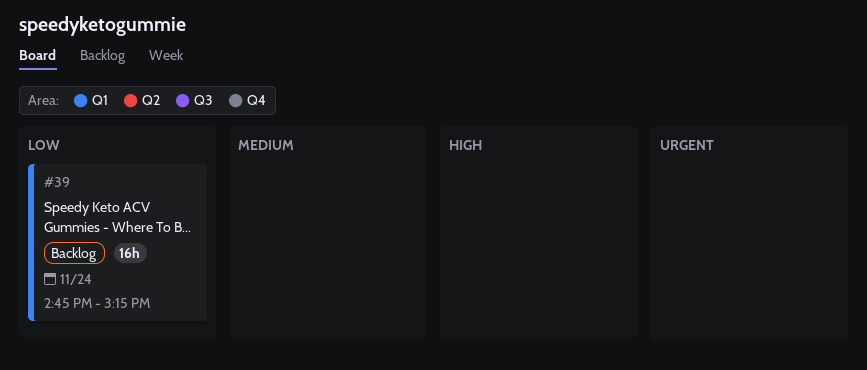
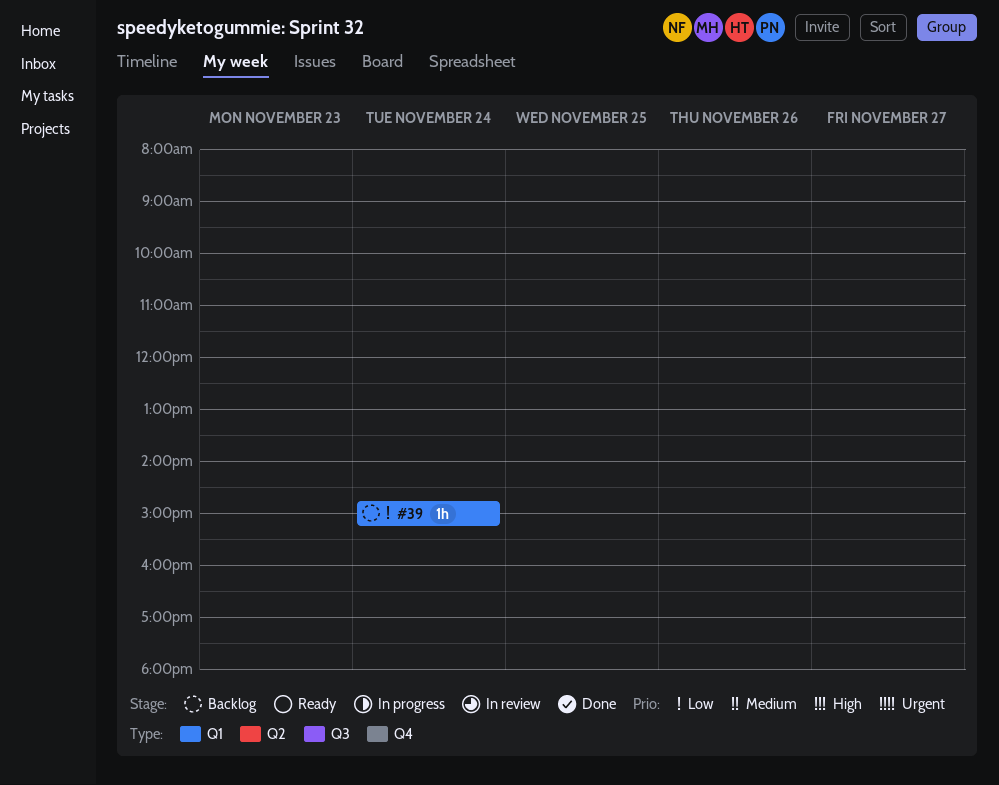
#39, estimate: 16h -> 1h

